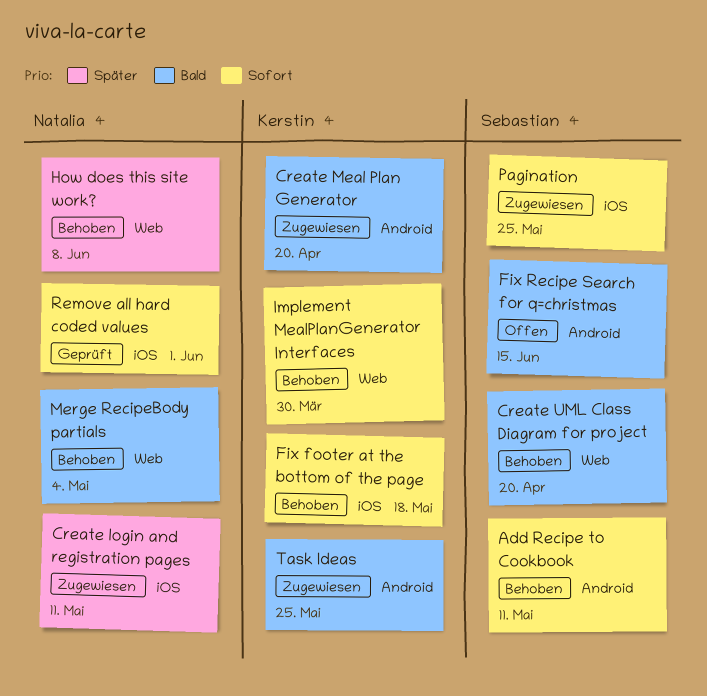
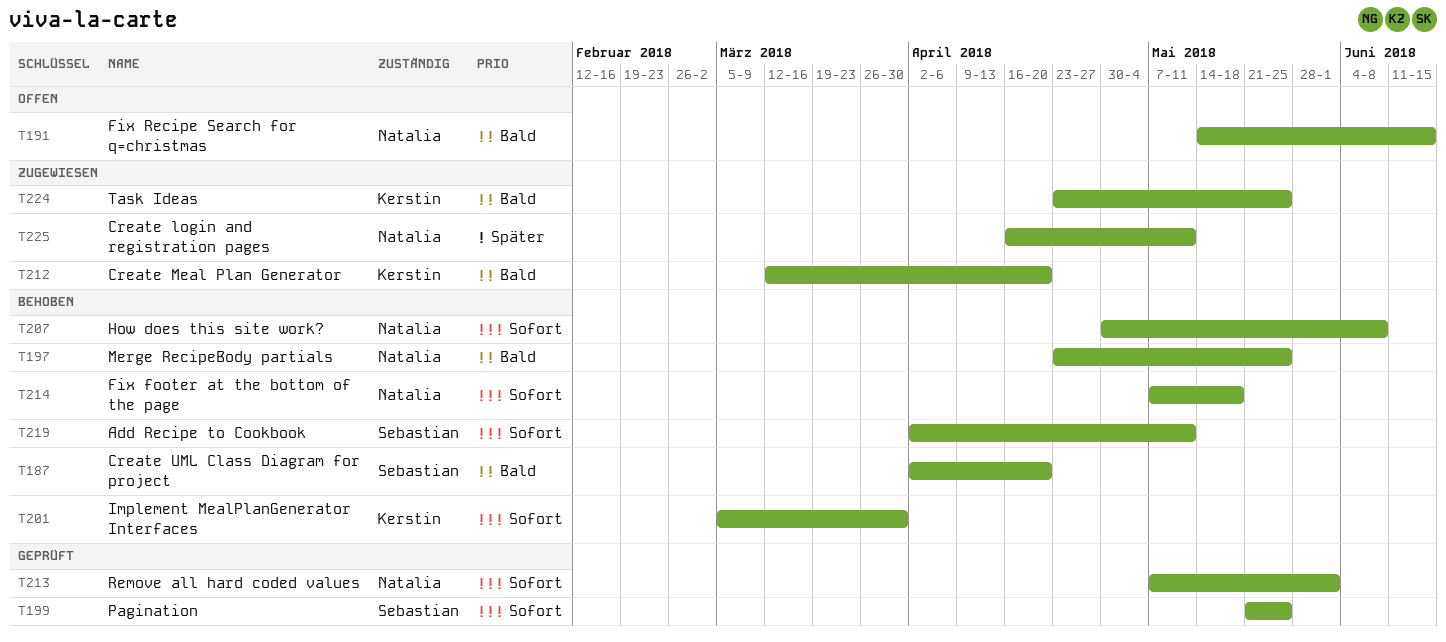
Fix footer at the bottom of the page, owner: Kerstin -> Natalia
Fix Recipe Search for q=christmas, owner: Sebastian -> Natalia
How does this site work?, priority: Später -> Sofort
Merge RecipeBody partials, due: May 4 -> May 25
Pagination, status: Zugewiesen -> Geprüft

